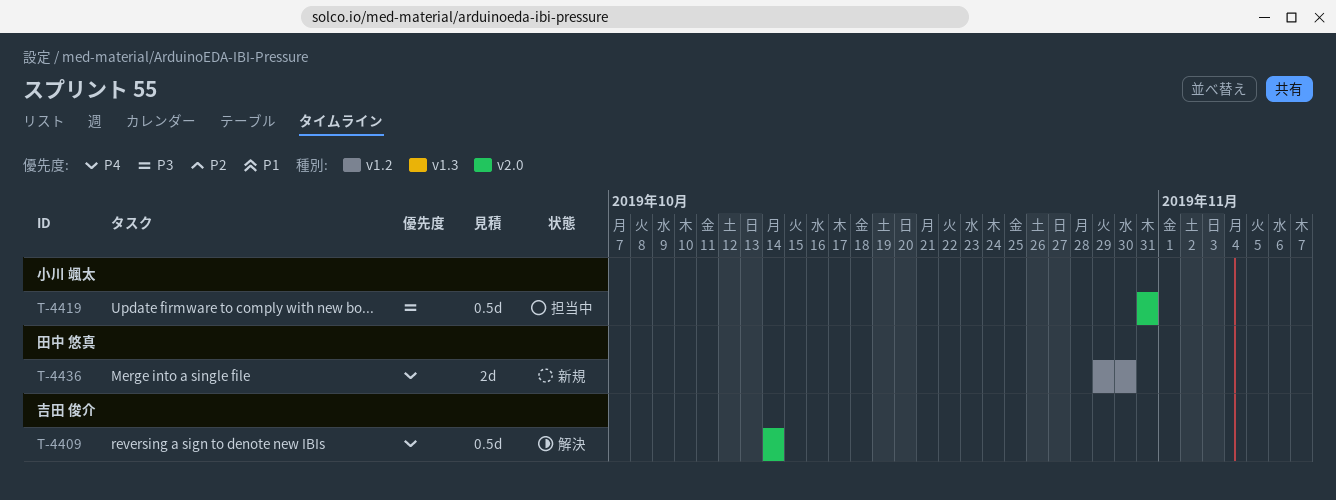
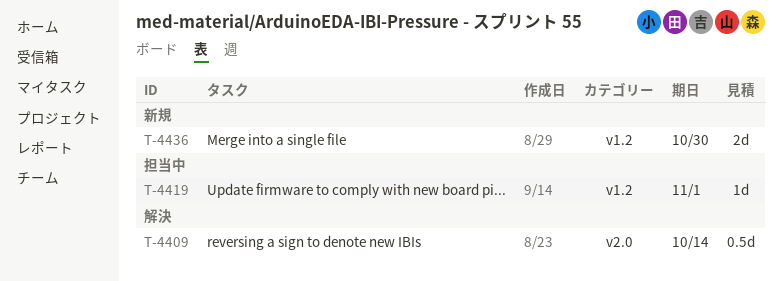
T-4419, label: v2.0 -> v1.2
T-4419, estimate: 0.5d -> 1d
T-4419, due: Oct 31 -> Nov 1

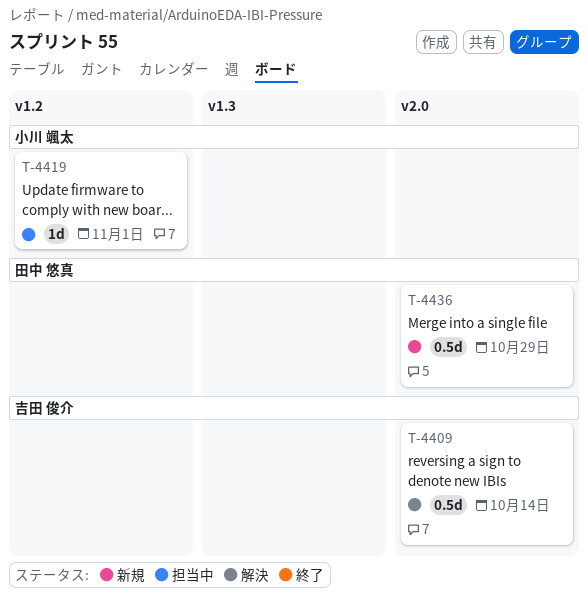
T-4436, label: v1.2 -> v2.0
T-4436, estimate: 2d -> 0.5d
T-4436, due: Oct 30 -> Oct 29

